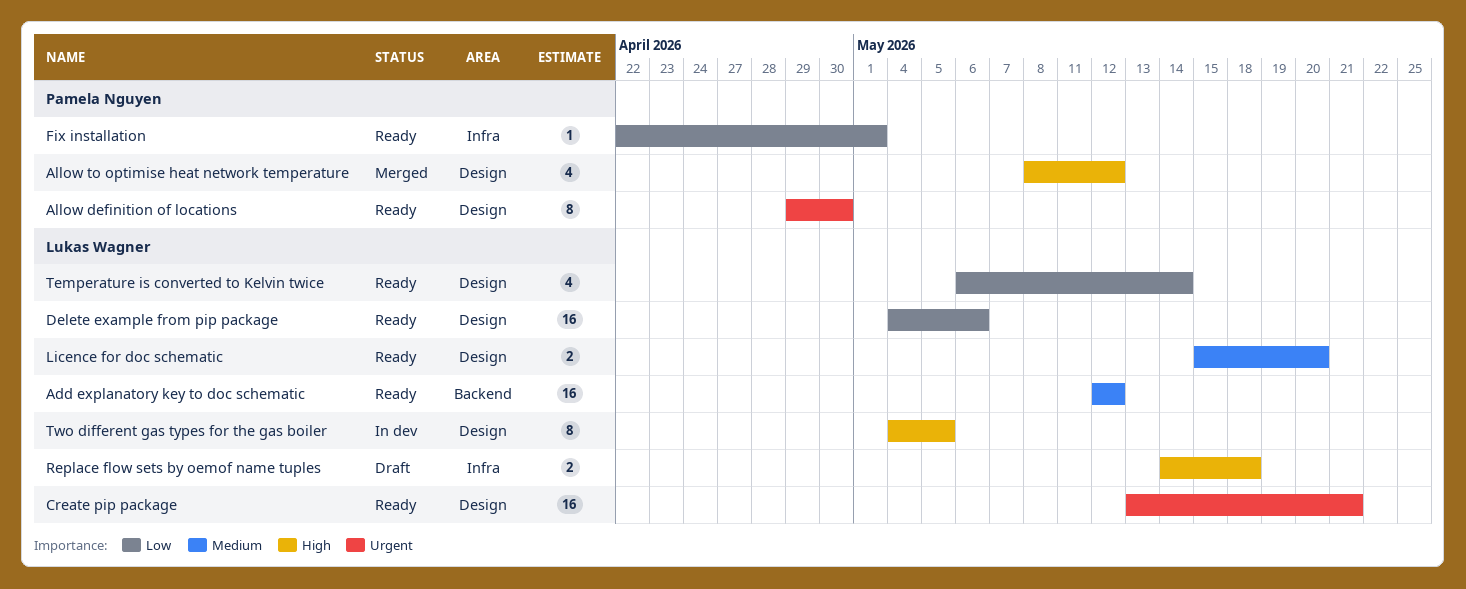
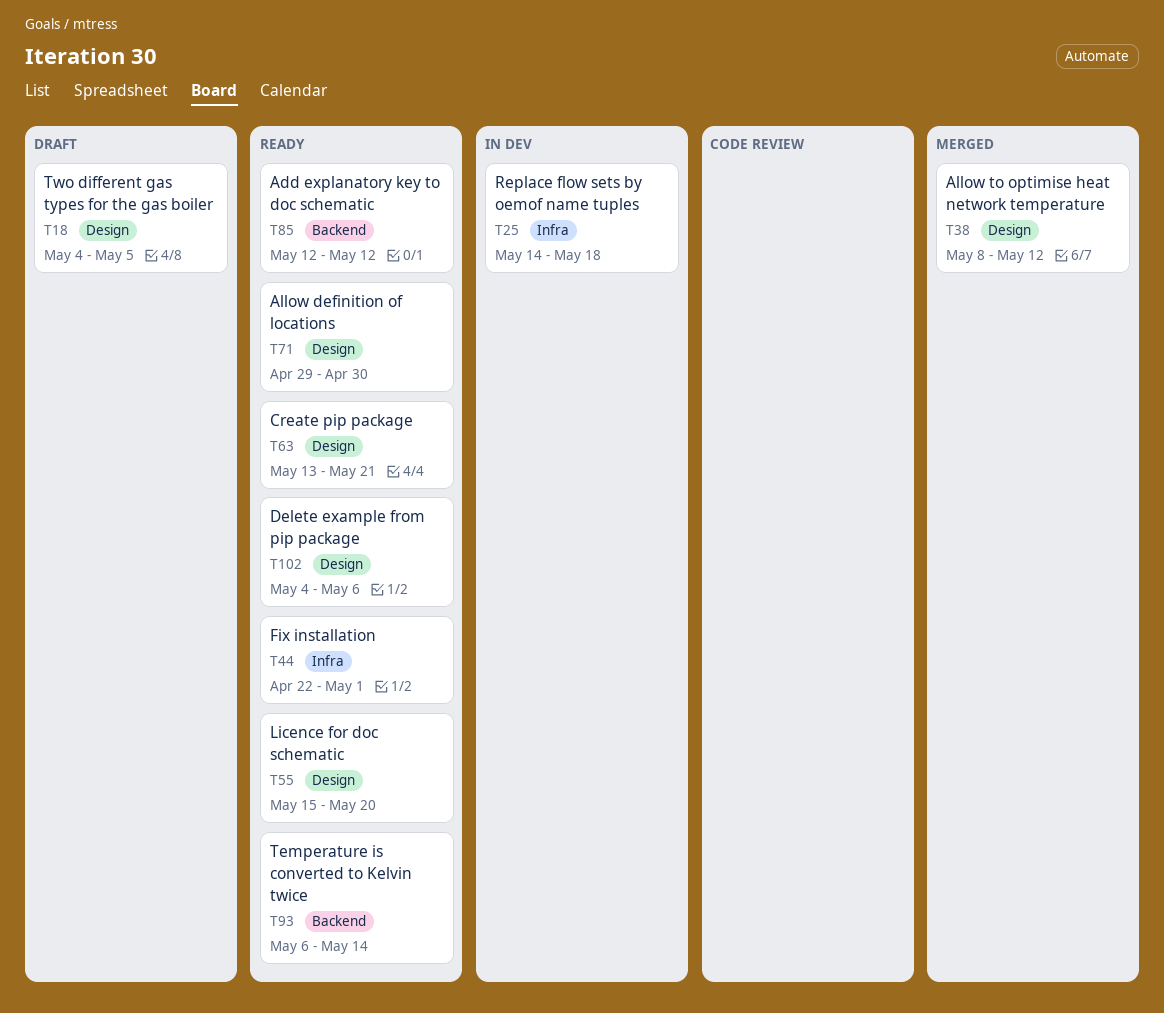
Replace flow sets by oemof name tuples, status: Draft -> In dev
Temperature is converted to Kelvin twice, label: Design -> Backend
Two different gas types for the gas boiler, status: In dev -> Draft

